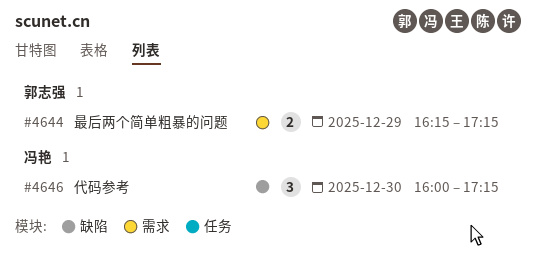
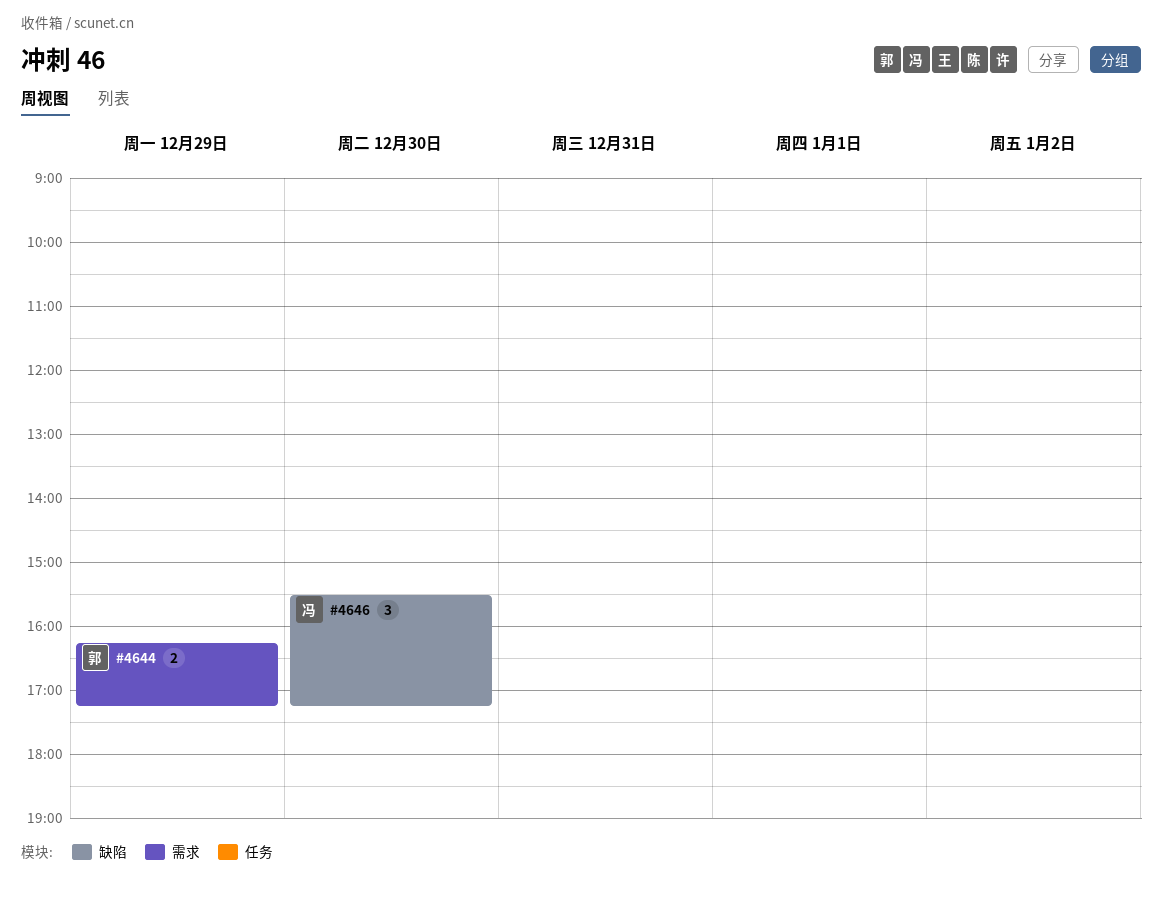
#4646, begins: 16:00 -> 15:30

